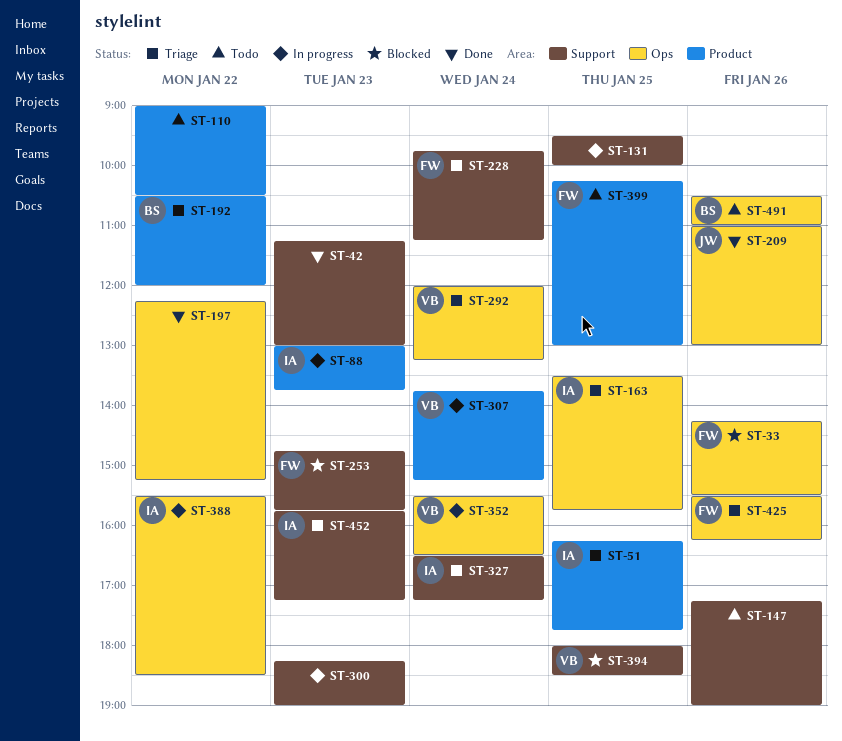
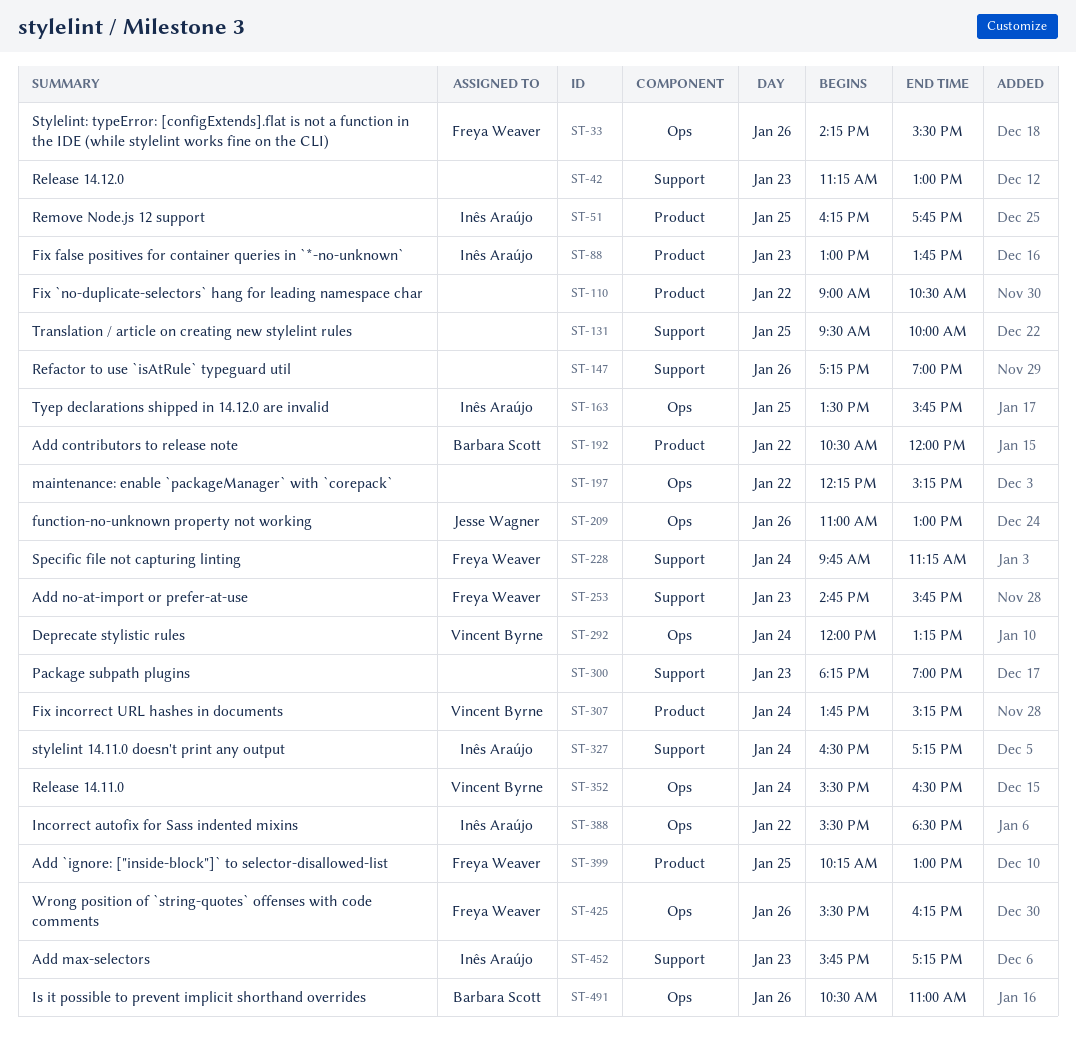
ST-394: present -> none

